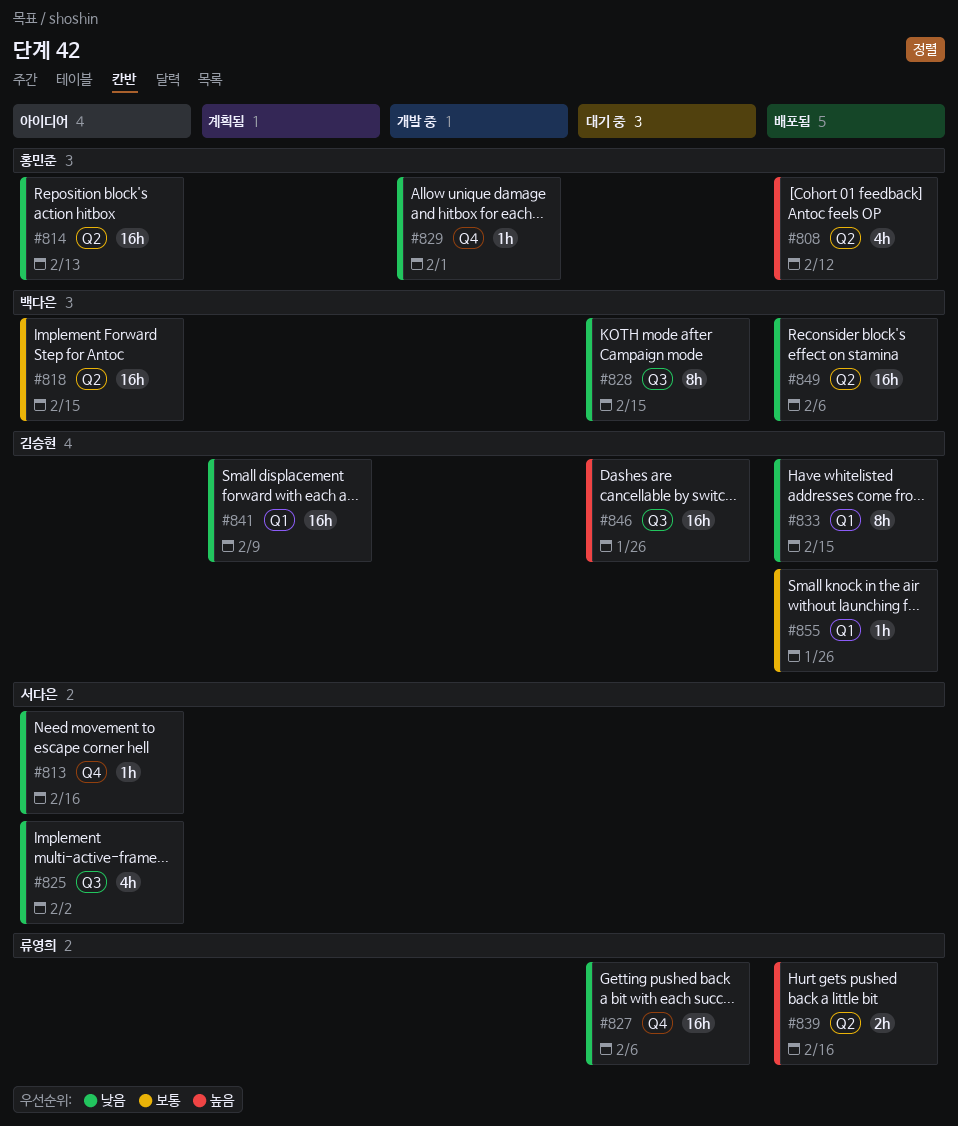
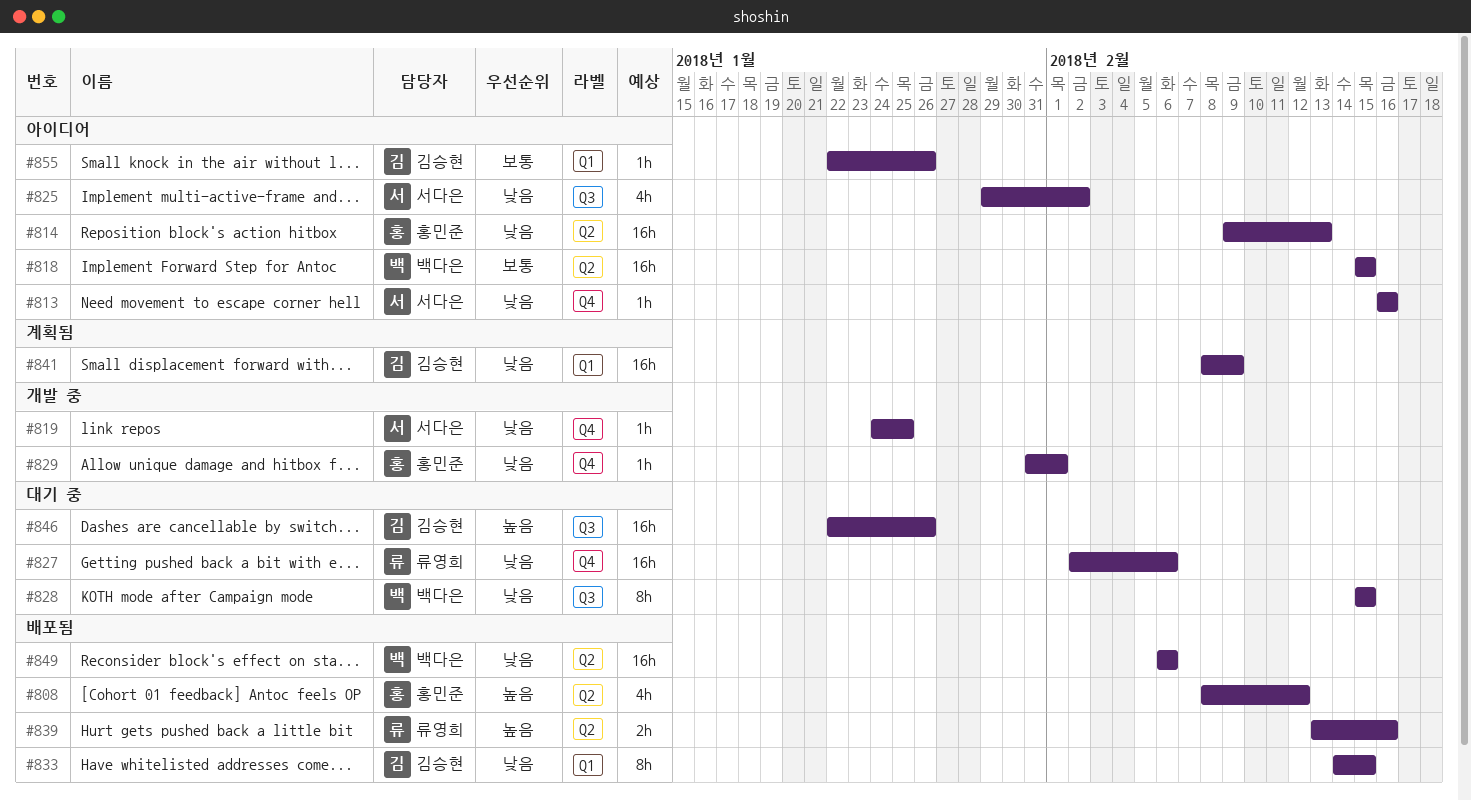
#819: none -> present
#855, status: 배포됨 -> 아이디어

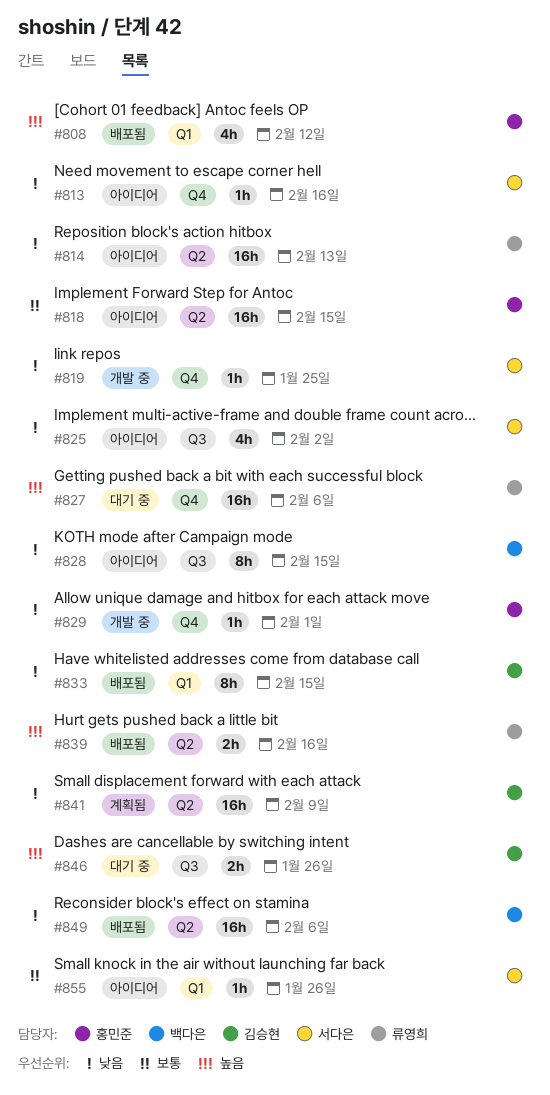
#808, label: Q2 -> Q1
#814, owner: 홍민준 -> 류영희
#818, owner: 백다은 -> 홍민준
#827, priority: 낮음 -> 높음
#828, status: 대기 중 -> 아이디어
#841, label: Q1 -> Q2
#846, estimate: 16h -> 2h
#855, owner: 김승현 -> 서다은

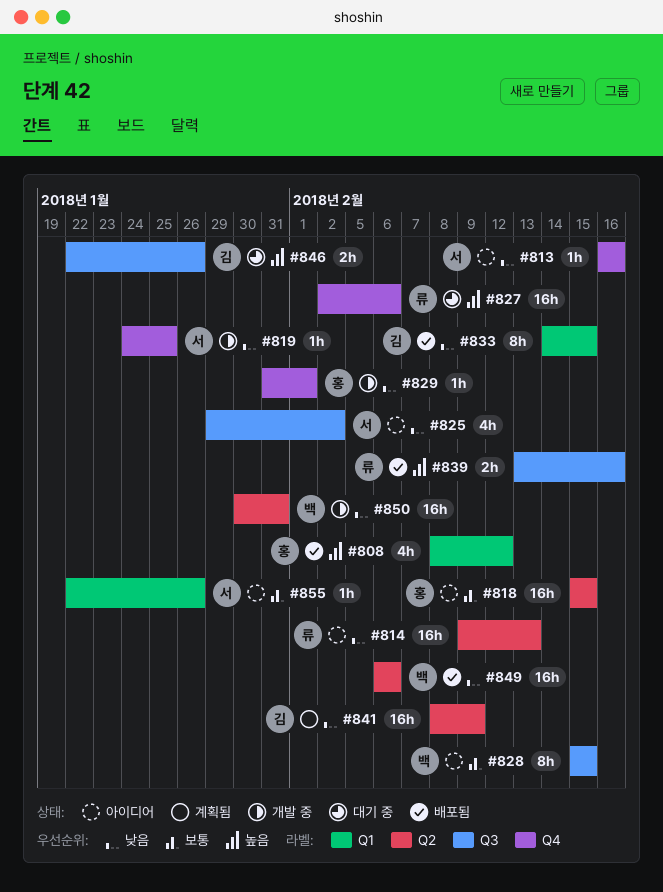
#828, priority: 낮음 -> 보통
#839, label: Q2 -> Q3
#850: none -> present

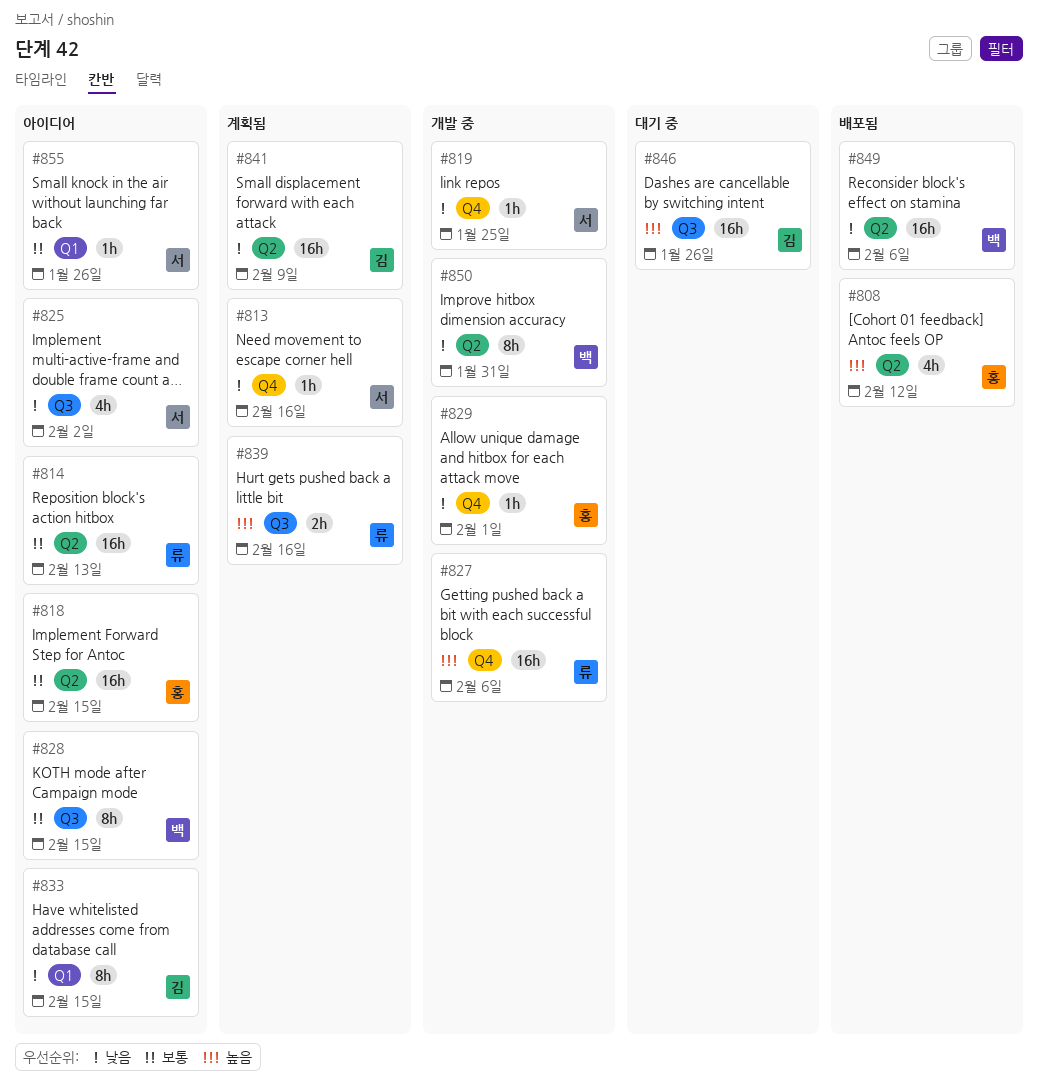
#808, label: Q1 -> Q2
#813, status: 아이디어 -> 계획됨
#814, priority: 낮음 -> 보통
#827, status: 대기 중 -> 개발 중
#833, status: 배포됨 -> 아이디어
#839, status: 배포됨 -> 계획됨
#846, estimate: 2h -> 16h
#850, estimate: 16h -> 8h

